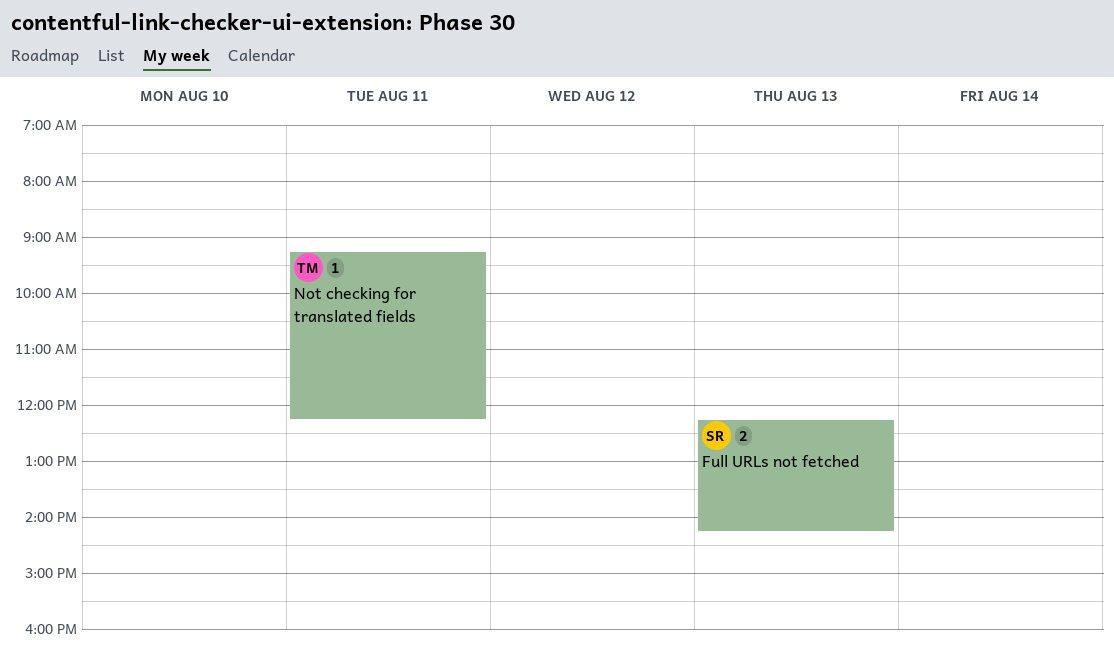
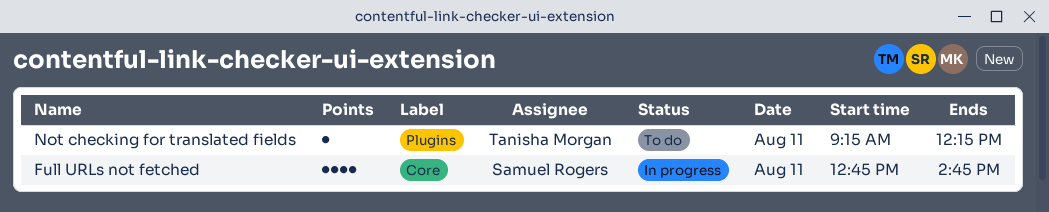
Full URLs not fetched, estimate: 2 -> 4
Full URLs not fetched, day: Aug 13 -> Aug 11
Full URLs not fetched, begins: 12:15 -> 12:45
Full URLs not fetched, ends: 14:15 -> 14:45

